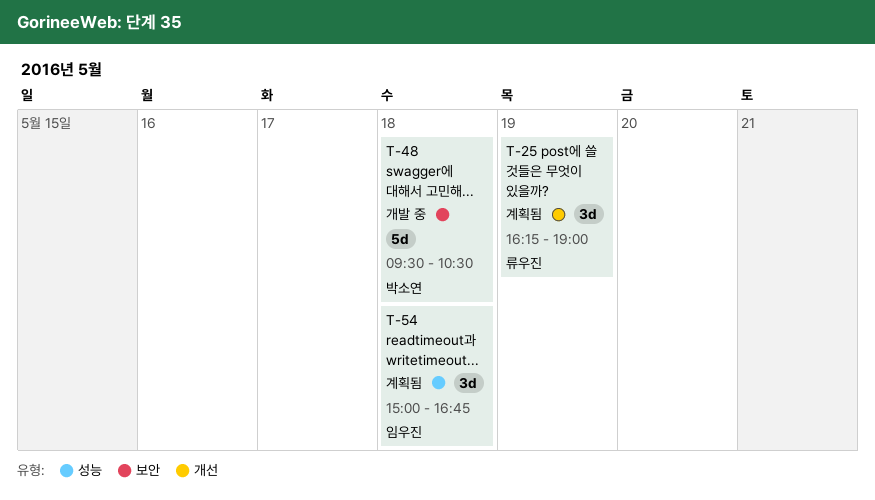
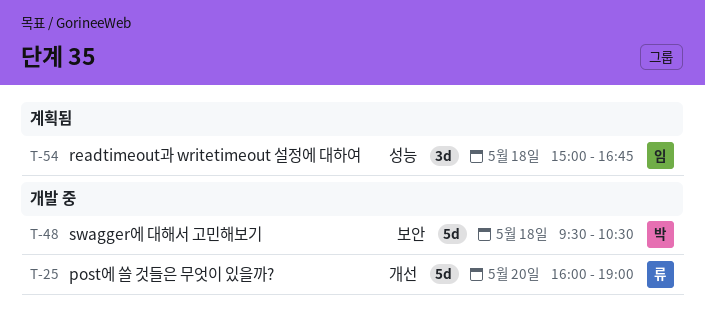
T-25, status: 계획됨 -> 개발 중
T-25, estimate: 3d -> 5d
T-25, day: May 19 -> May 20
T-25, begins: 16:15 -> 16:00

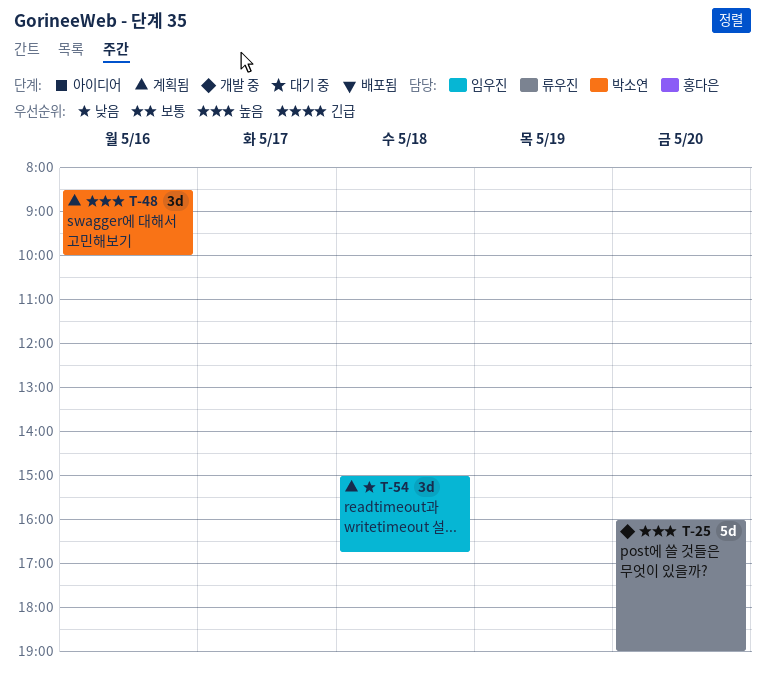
T-48, status: 개발 중 -> 계획됨
T-48, estimate: 5d -> 3d
T-48, day: May 18 -> May 16
T-48, begins: 09:30 -> 08:30
T-48, ends: 10:30 -> 10:00

